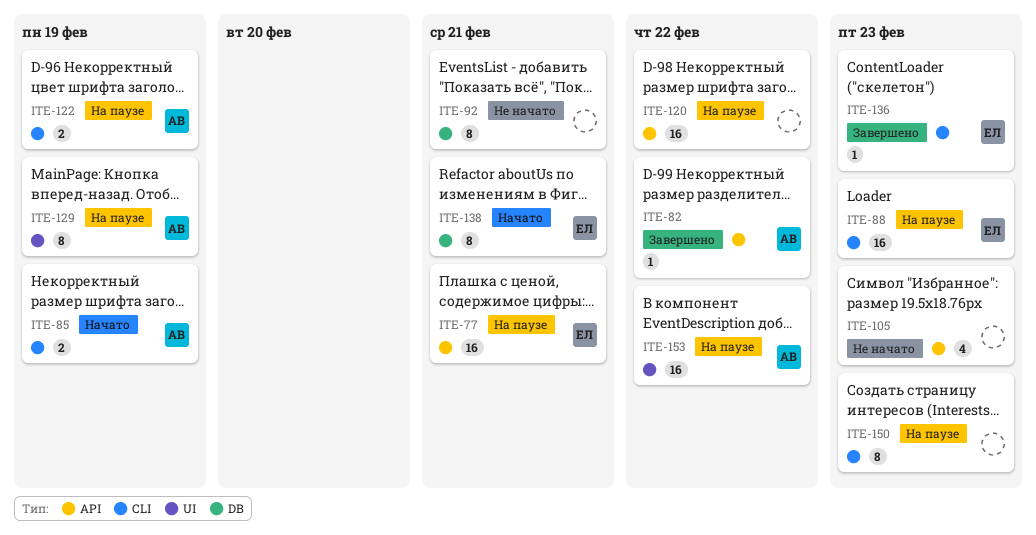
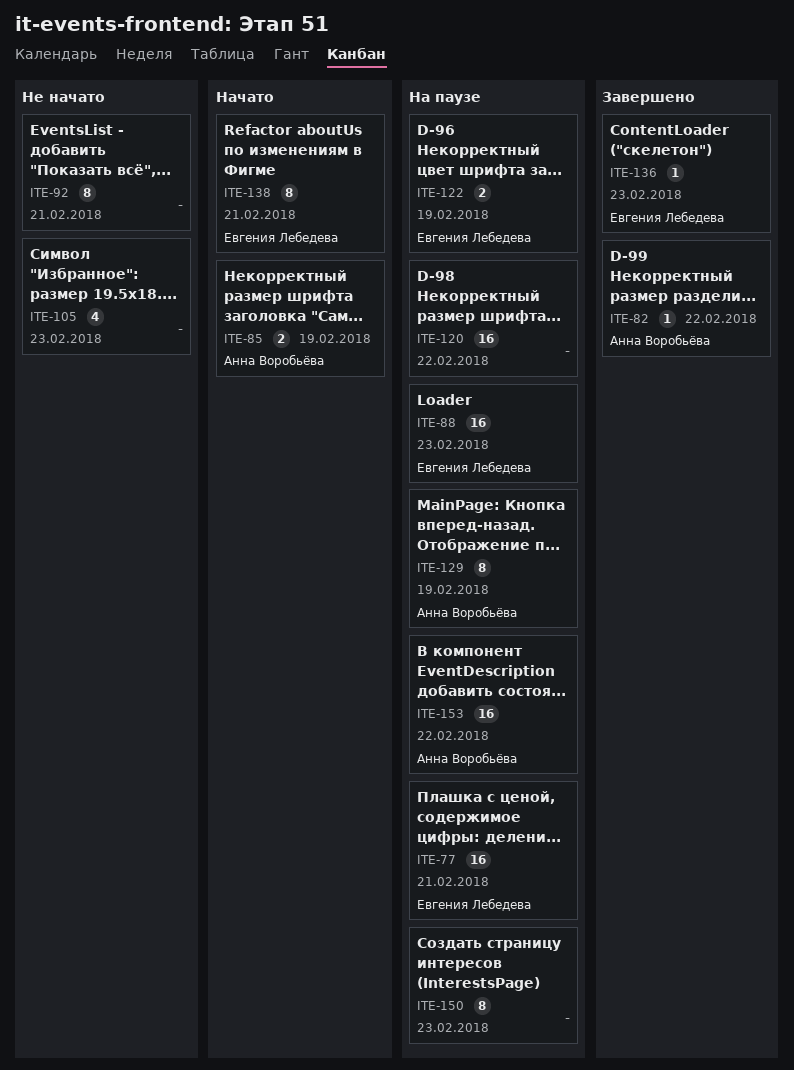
ITE-122, owner: Анна Воробьёва -> Евгения Лебедева

